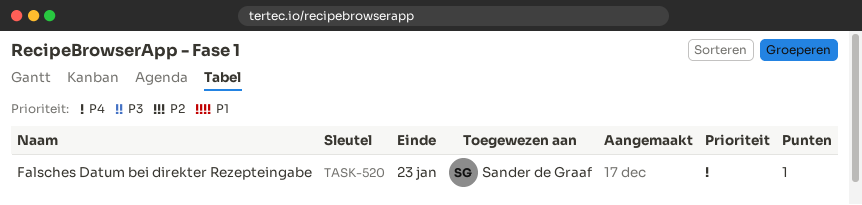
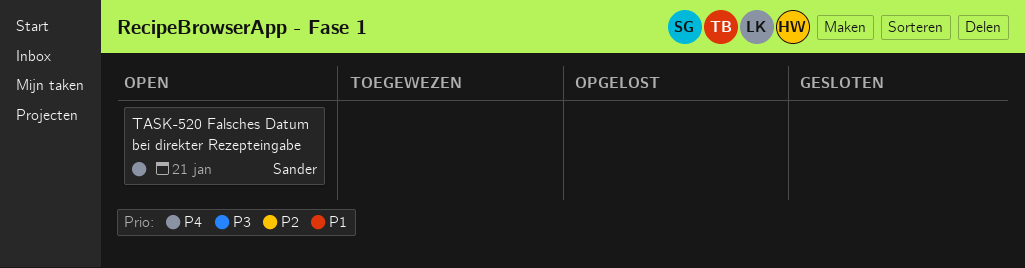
TASK-520, due: Jan 23 -> Jan 21

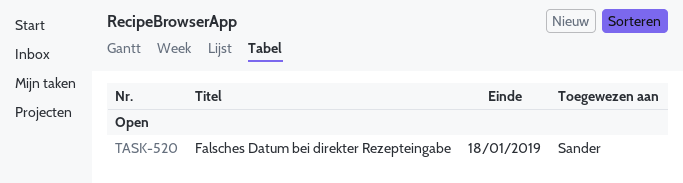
TASK-520, due: Jan 21 -> Jan 18

